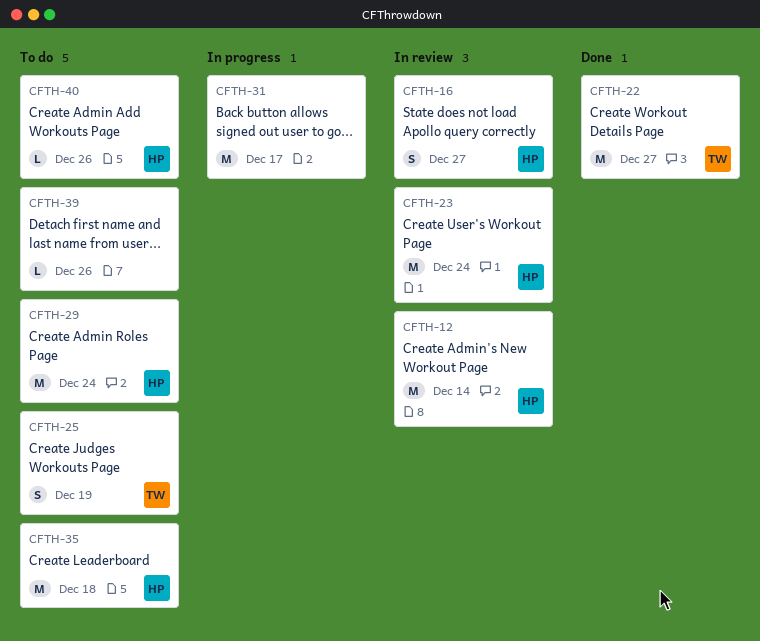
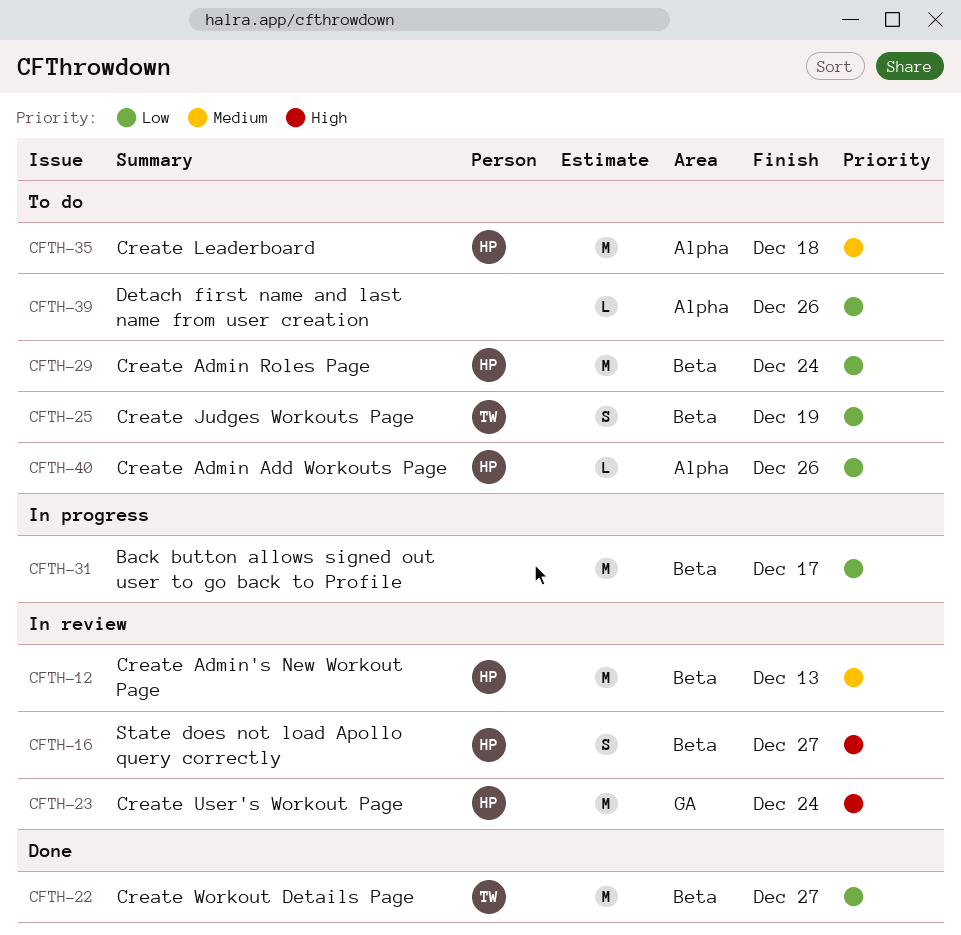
CFTH-12, due: Dec 14 -> Dec 13

